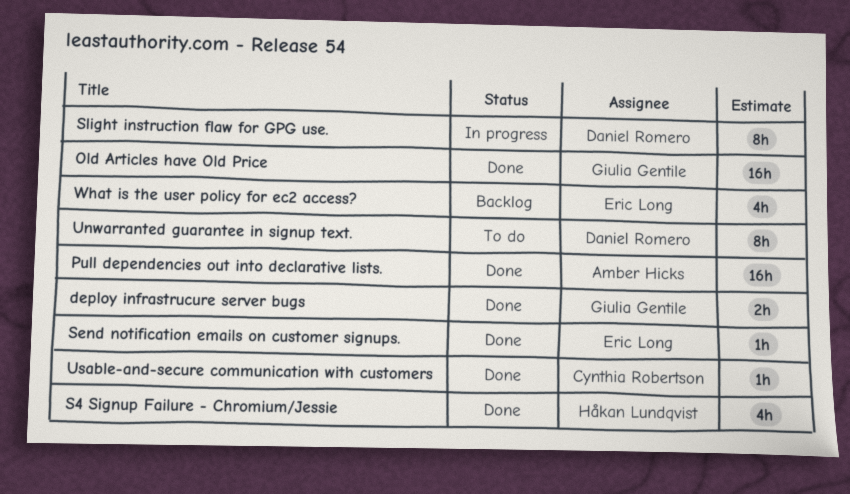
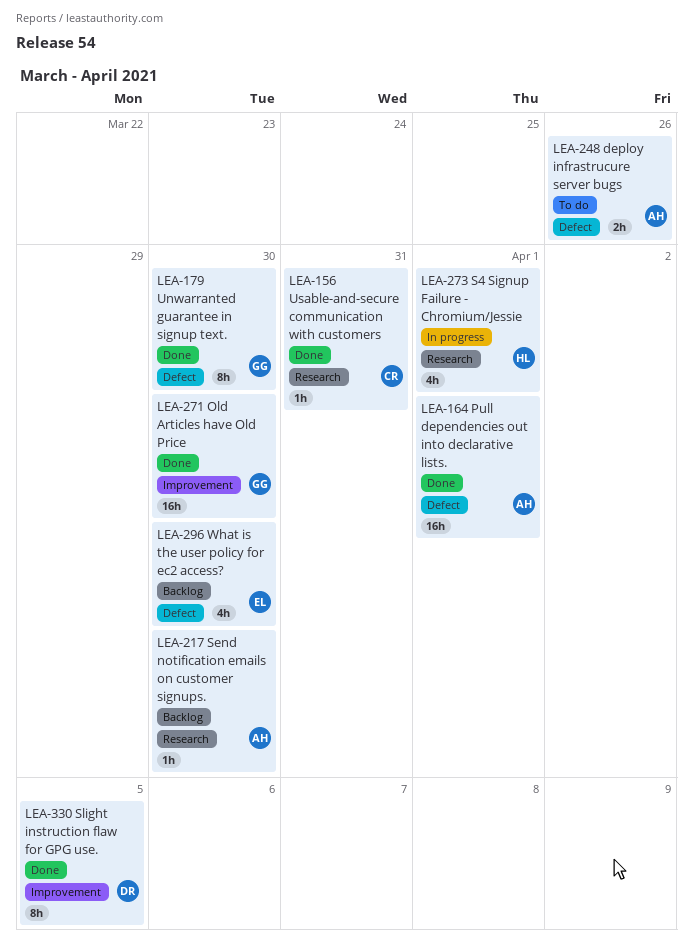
deploy infrastrucure server bugs, status: Done -> To do
deploy infrastrucure server bugs, owner: Giulia Gentile -> Amber Hicks
S4 Signup Failure - Chromium/Jessie, status: Done -> In progress
Send notification emails on customer signups., status: Done -> Backlog
Send notification emails on customer signups., owner: Eric Long -> Amber Hicks
Slight instruction flaw for GPG use., status: In progress -> Done
Unwarranted guarantee in signup text., status: To do -> Done
Unwarranted guarantee in signup text., owner: Daniel Romero -> Giulia Gentile

